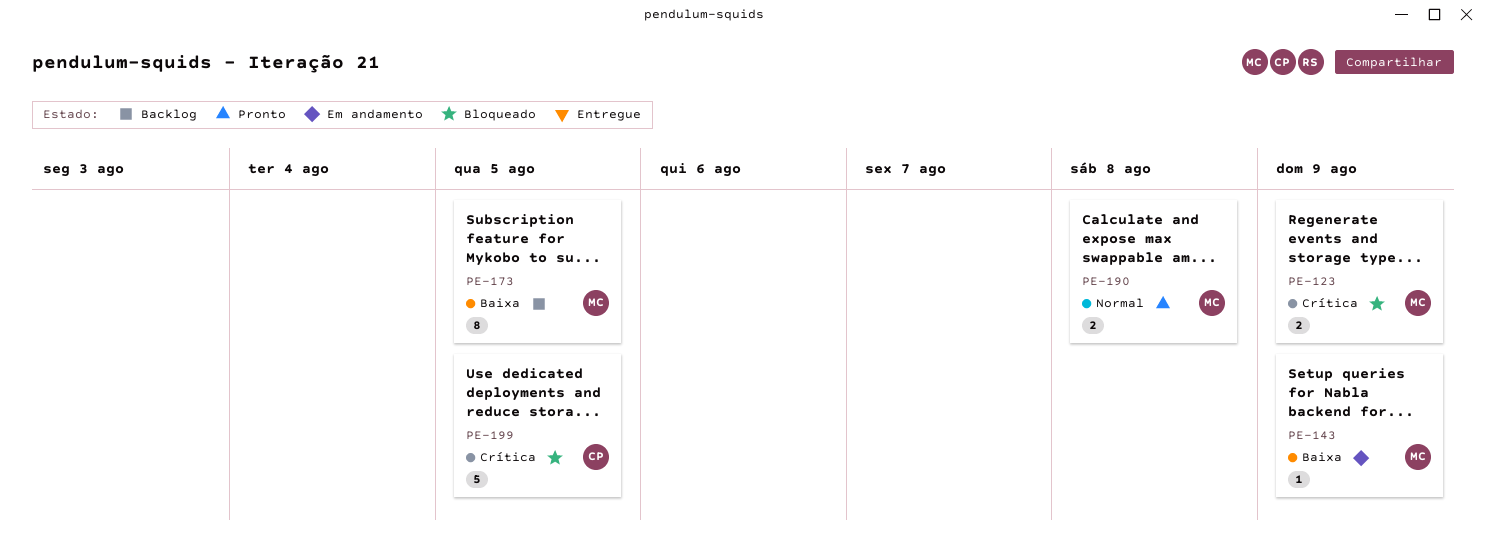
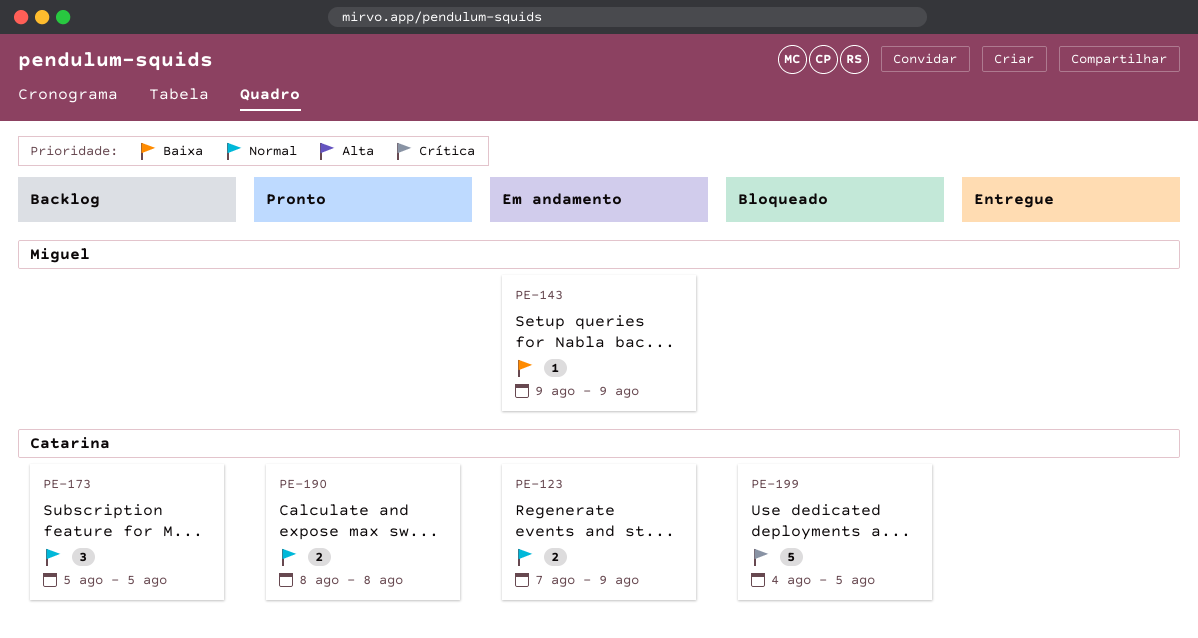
PE-123, status: Bloqueado -> Em andamento
PE-123, owner: Miguel -> Catarina
PE-123, priority: Crítica -> Normal
PE-173, owner: Miguel -> Catarina
PE-173, priority: Baixa -> Normal
PE-173, estimate: 8 -> 3
PE-190, owner: Miguel -> Catarina

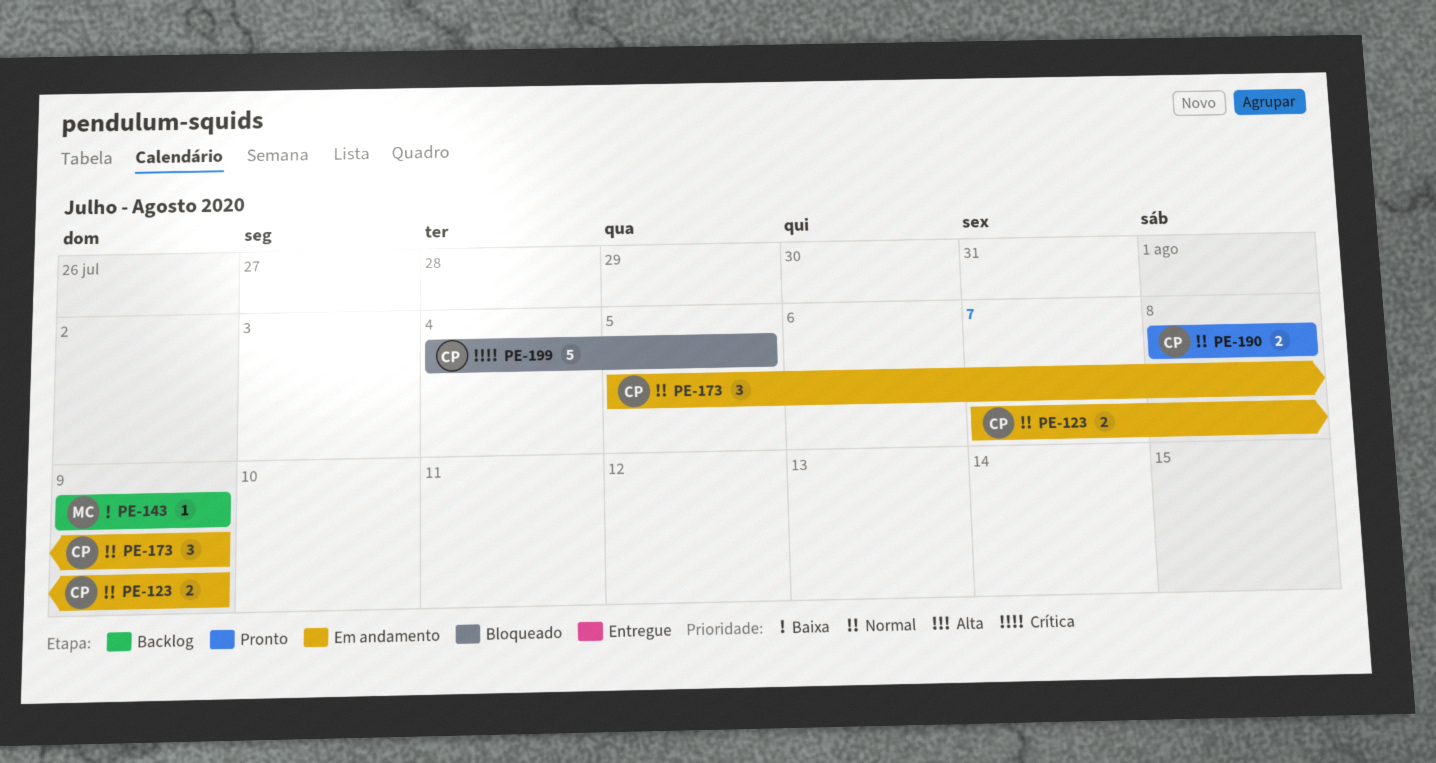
PE-143, status: Em andamento -> Backlog
PE-173, status: Backlog -> Em andamento
PE-173, due: Aug 5 -> Aug 9

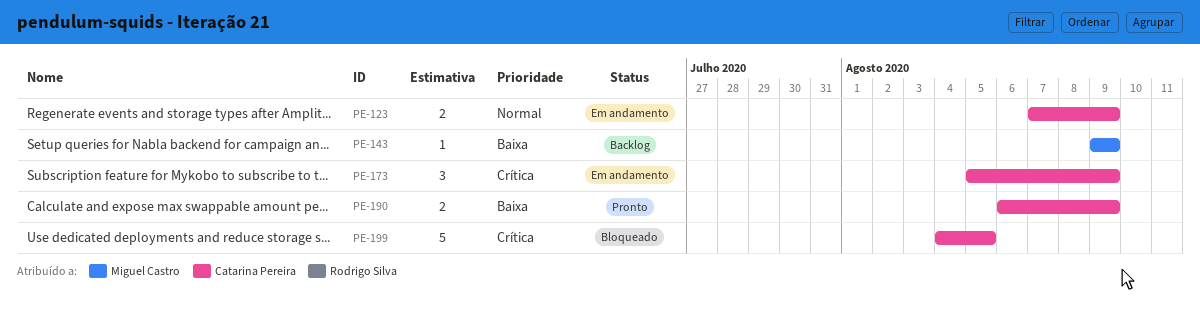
PE-173, priority: Normal -> Crítica
PE-190, priority: Normal -> Baixa
PE-190, start: Aug 8 -> Aug 6
PE-190, due: Aug 8 -> Aug 9

